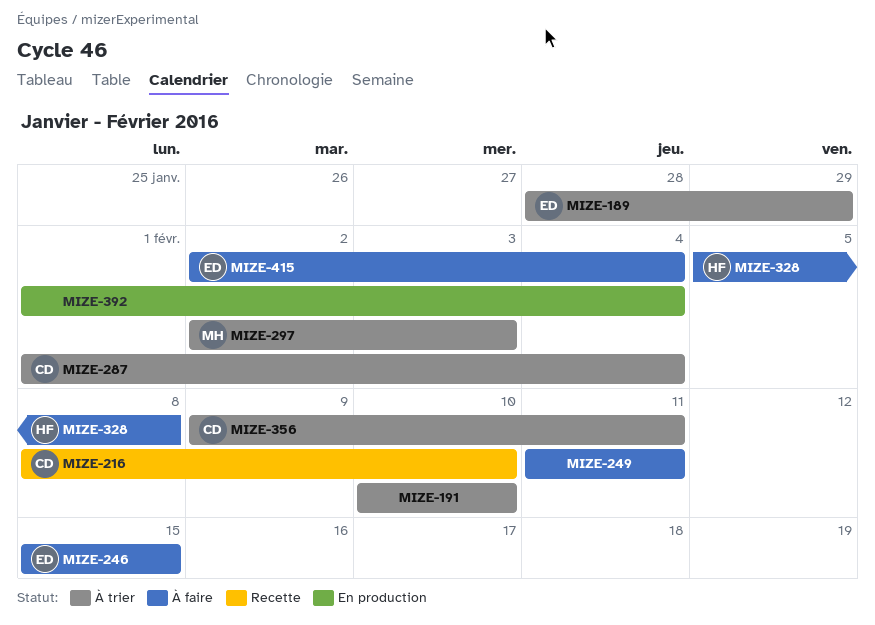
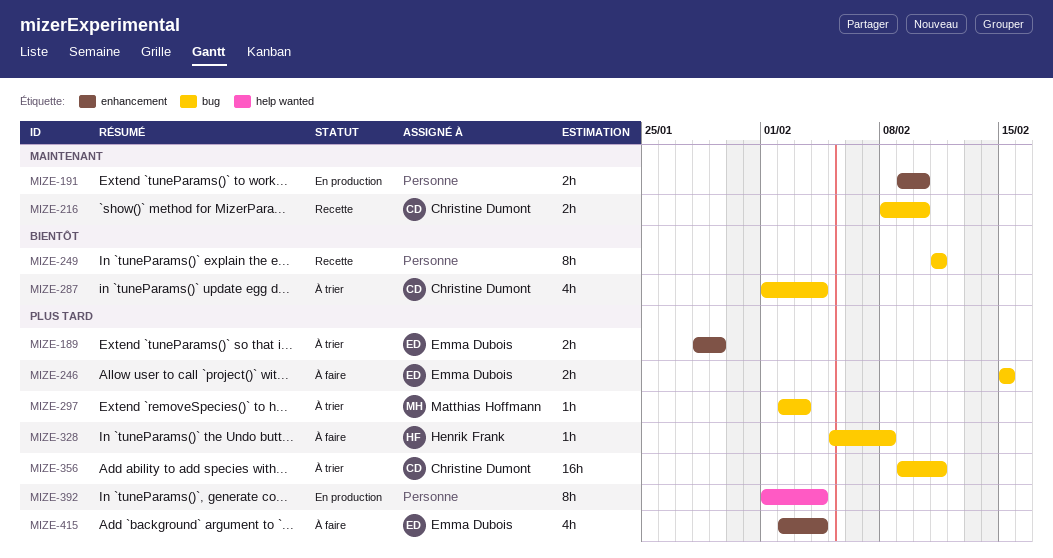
MIZE-191, status: À trier -> En production
MIZE-191, start: Feb 10 -> Feb 9
MIZE-249, status: À faire -> Recette

